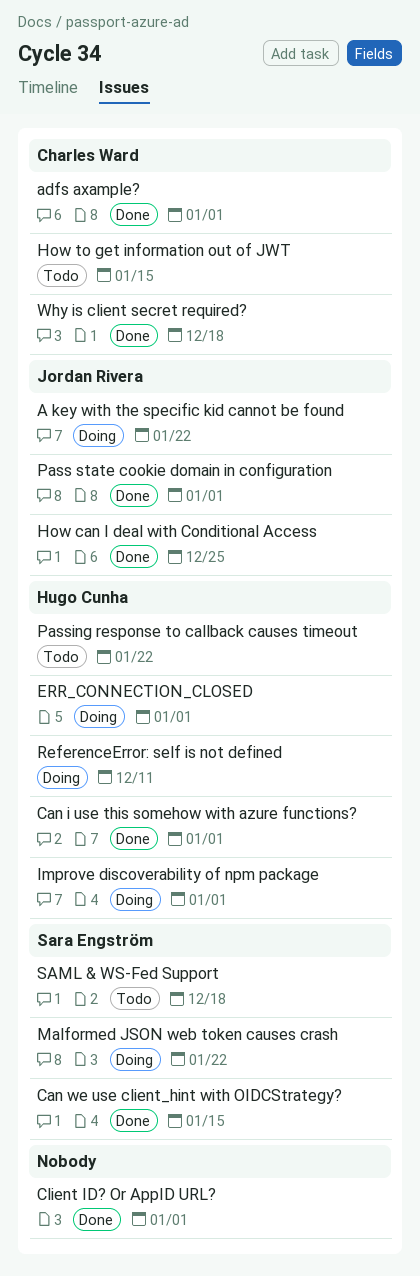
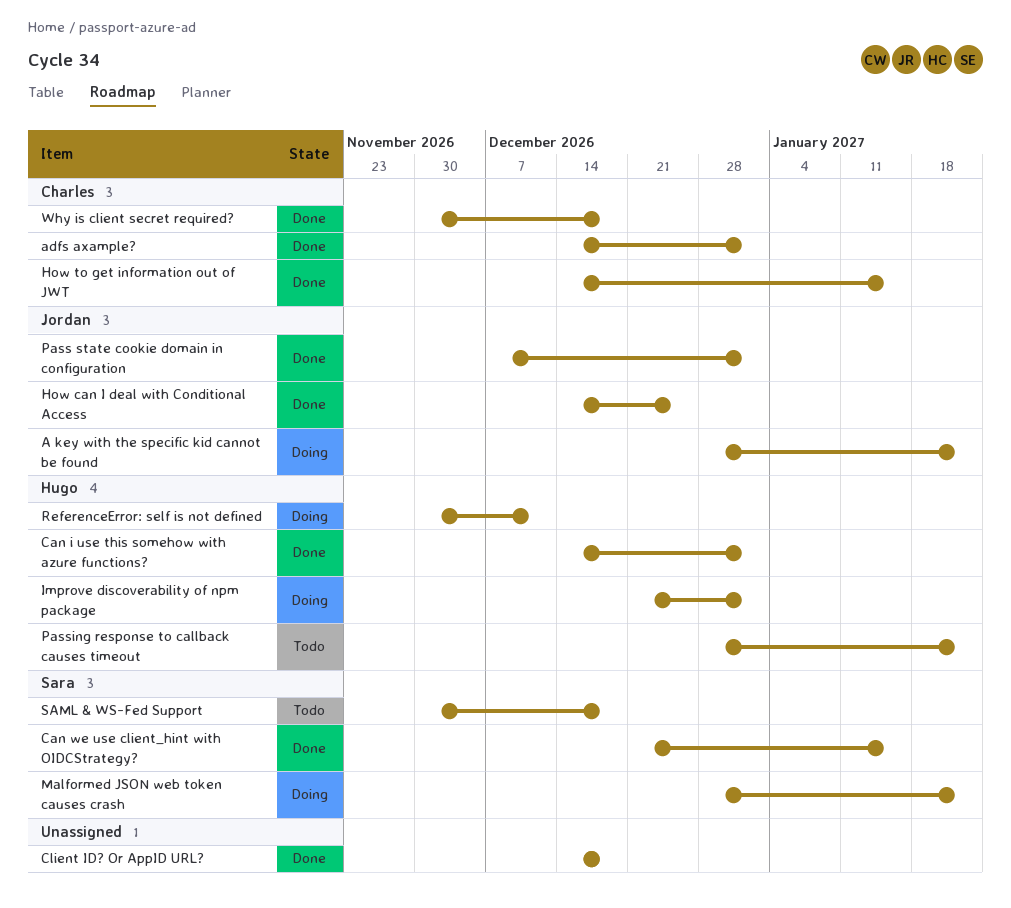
Client ID? Or AppID URL?, due: Jan 1 -> Dec 18
ERR_CONNECTION_CLOSED: present -> none
How to get information out of JWT, status: Todo -> Done

